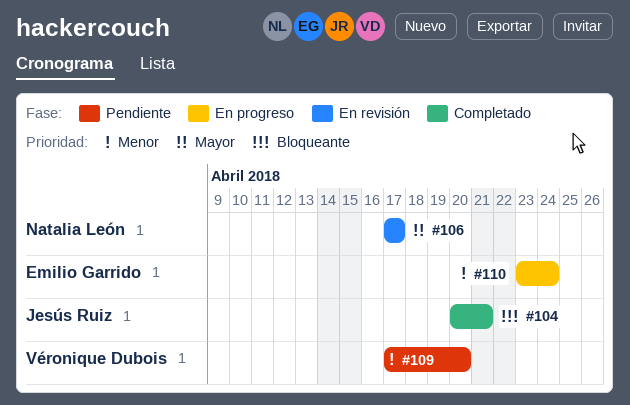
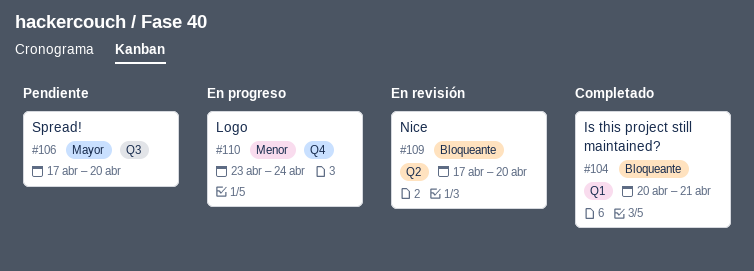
#106, status: En revisión -> Pendiente
#106, due: Apr 17 -> Apr 20
#109, status: Pendiente -> En revisión
#109, priority: Menor -> Bloqueante

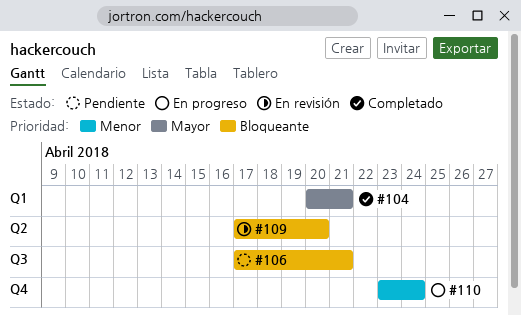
#104, priority: Bloqueante -> Mayor
#106, priority: Mayor -> Bloqueante
#106, due: Apr 20 -> Apr 21

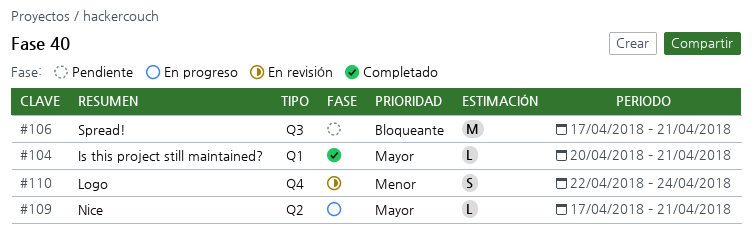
#109, status: En revisión -> En progreso
#109, priority: Bloqueante -> Mayor
#109, due: Apr 20 -> Apr 21
#110, status: En progreso -> En revisión
#110, start: Apr 23 -> Apr 22

